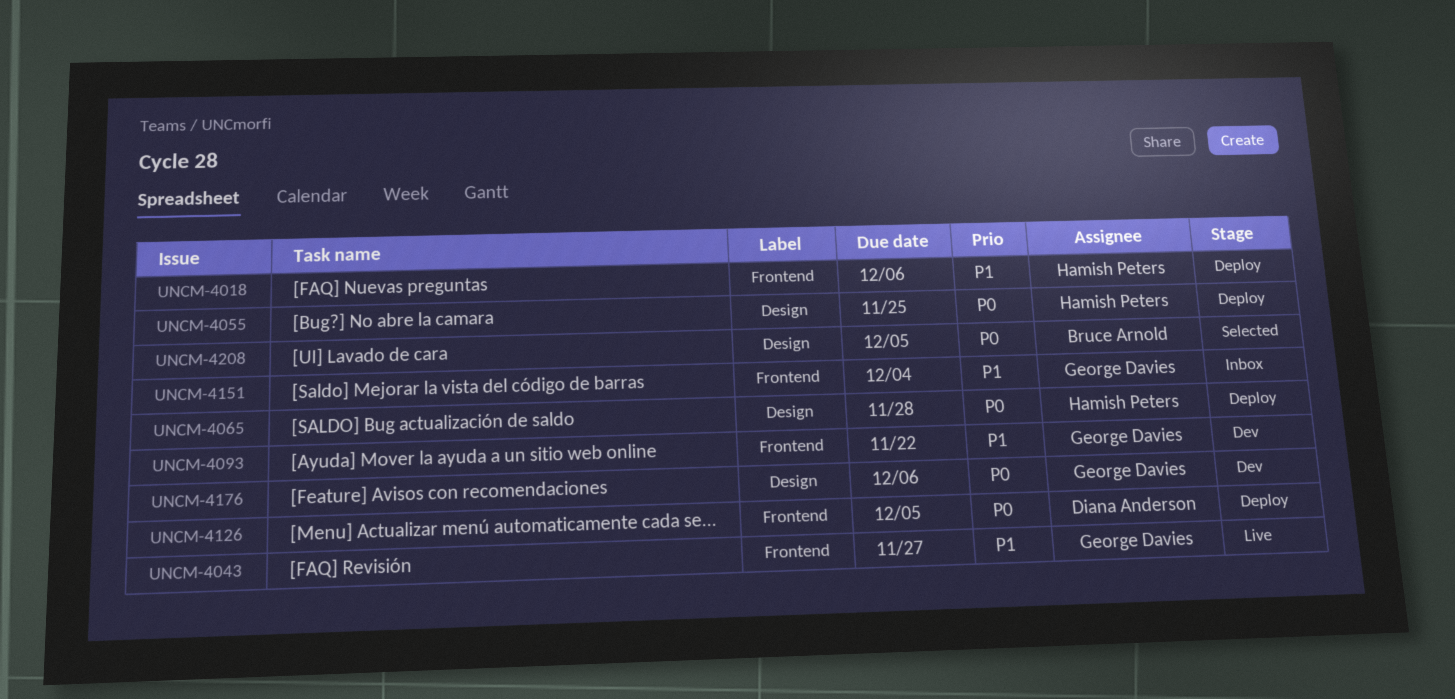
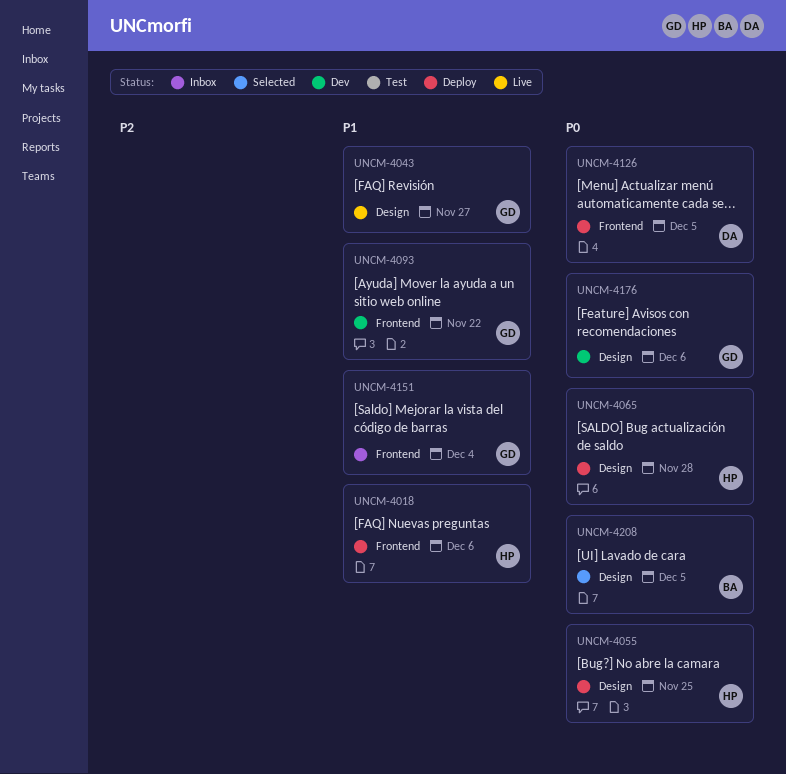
UNCM-4043, label: Frontend -> Design

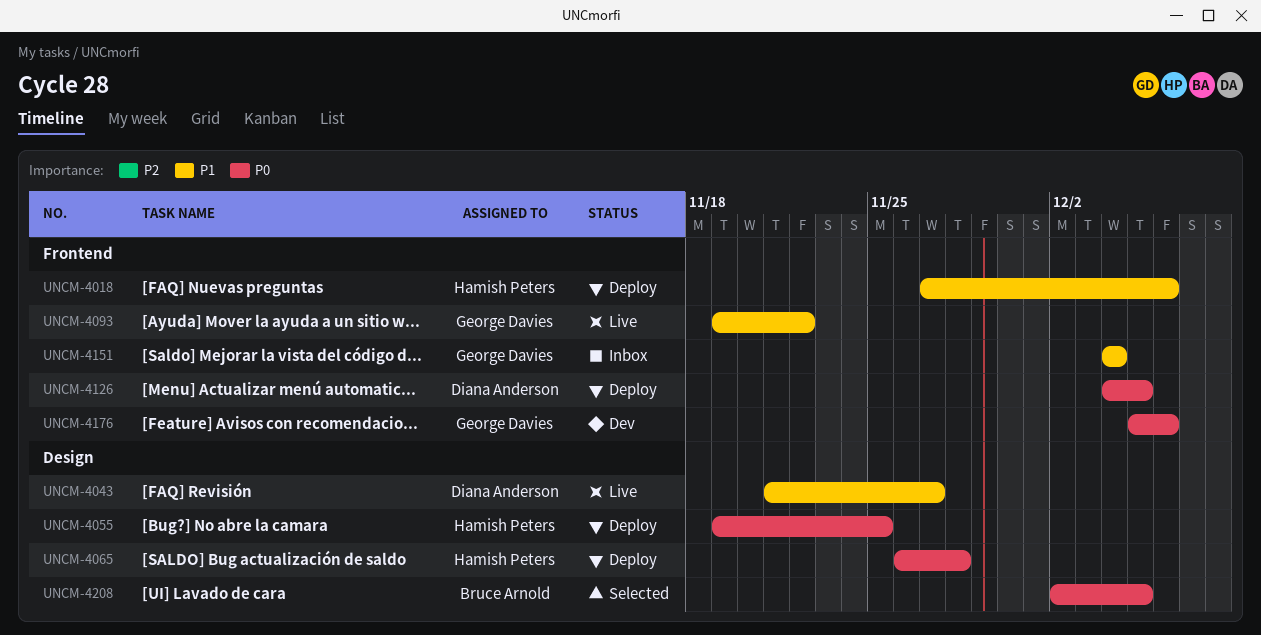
UNCM-4043, owner: George Davies -> Diana Anderson
UNCM-4093, status: Dev -> Live
UNCM-4176, label: Design -> Frontend

